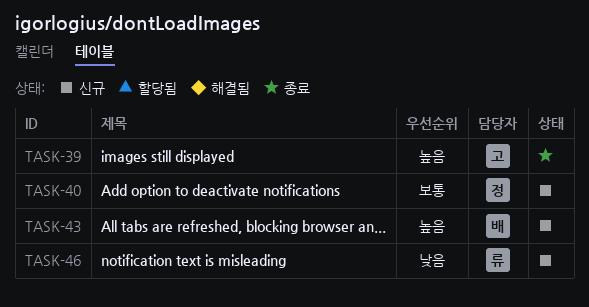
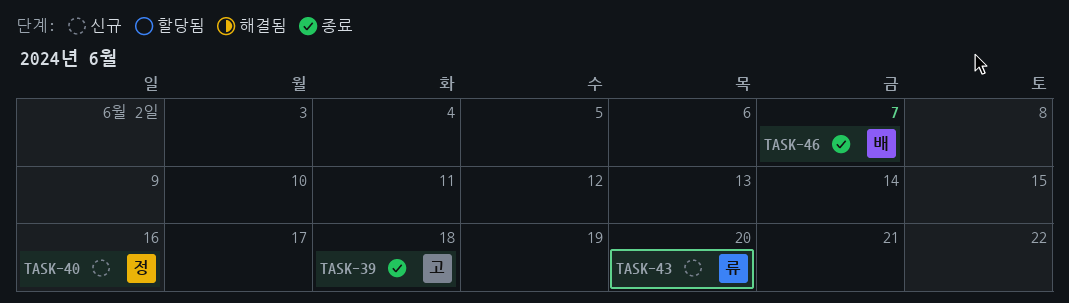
TASK-43, owner: 배 -> 류
TASK-46, status: 신규 -> 종료
TASK-46, owner: 류 -> 배

